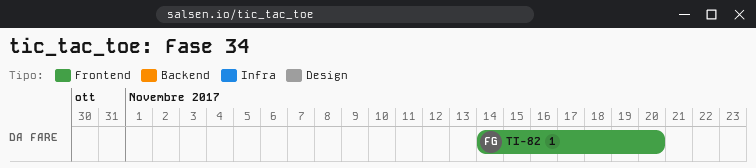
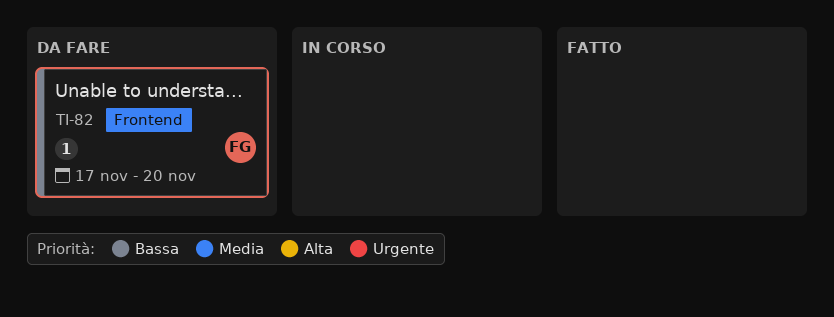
TI-82, start: Nov 14 -> Nov 17

